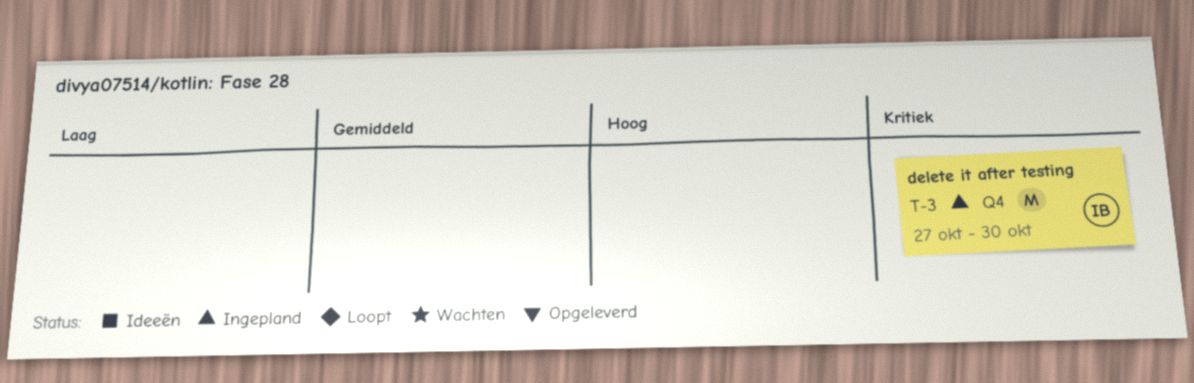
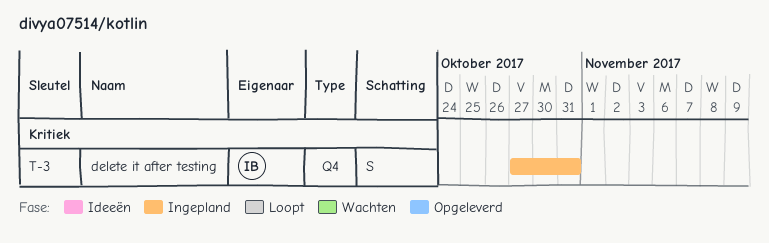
T-3, estimate: M -> S
T-3, due: Oct 30 -> Oct 31

